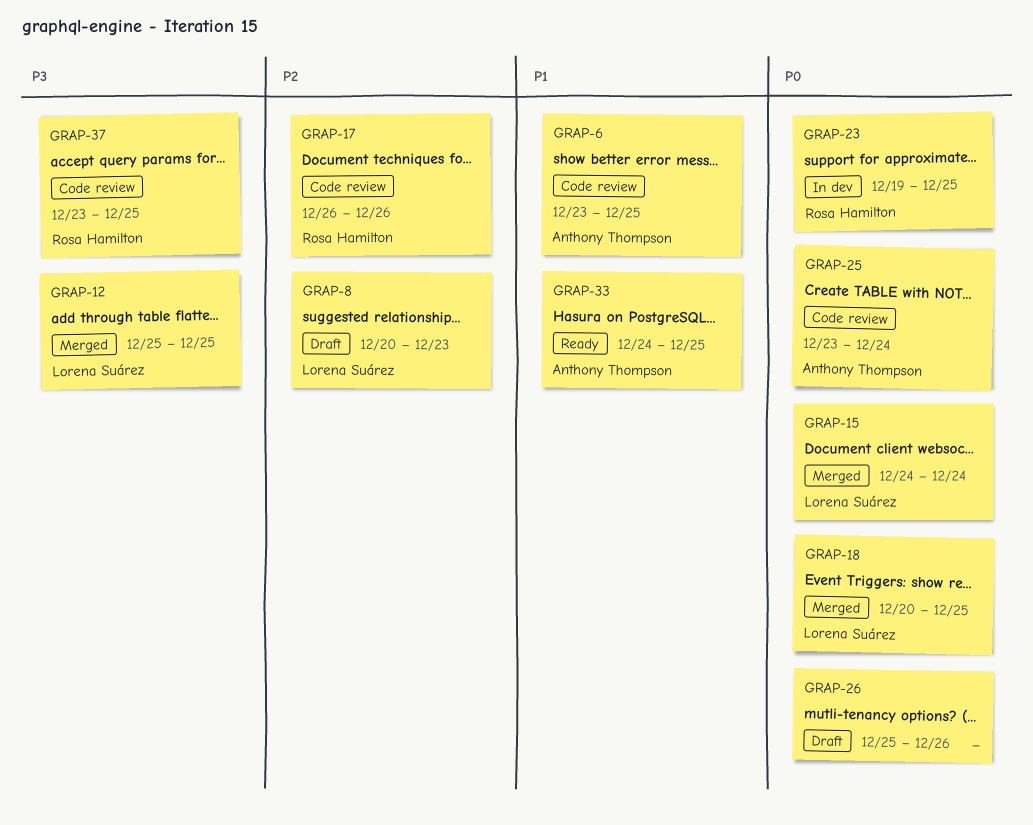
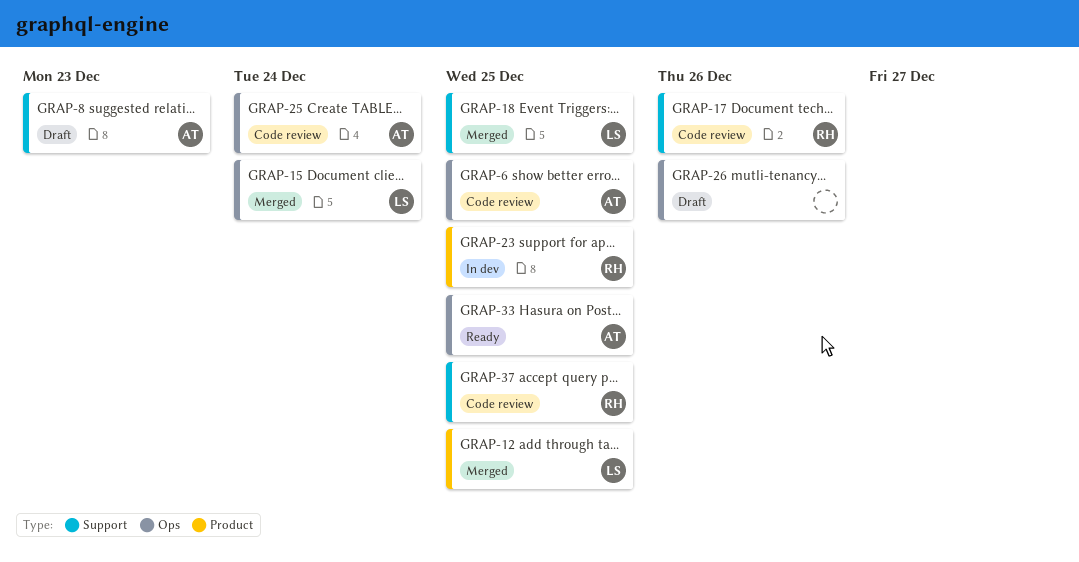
GRAP-8, owner: Lorena Suárez -> Anthony Thompson

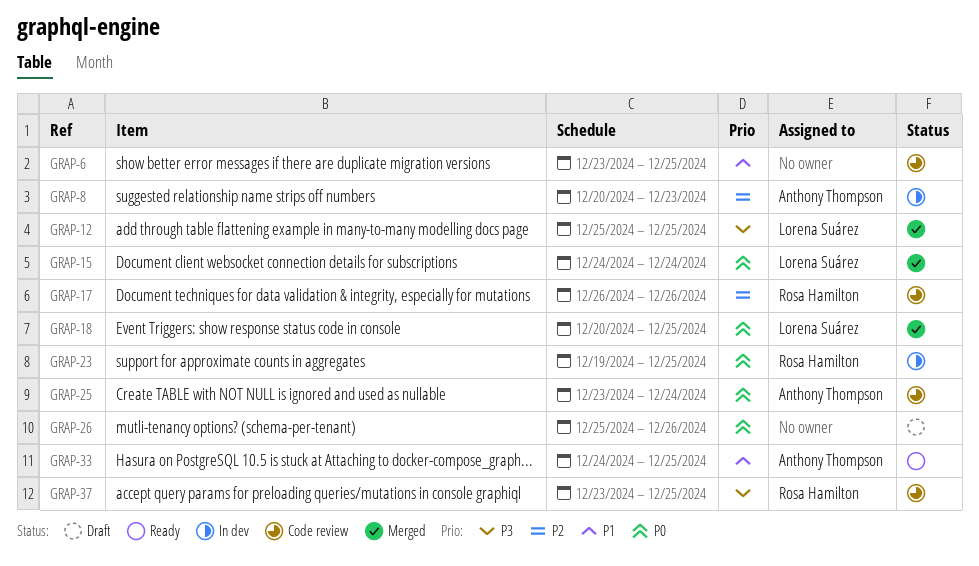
GRAP-6, owner: Anthony Thompson -> none
GRAP-8, status: Draft -> In dev

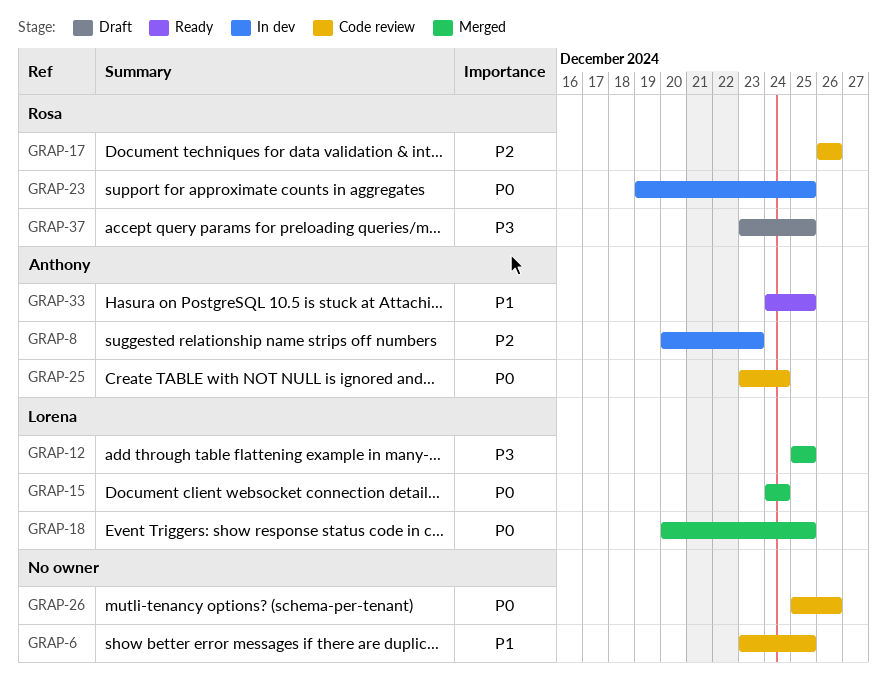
GRAP-26, status: Draft -> Code review
GRAP-37, status: Code review -> Draft

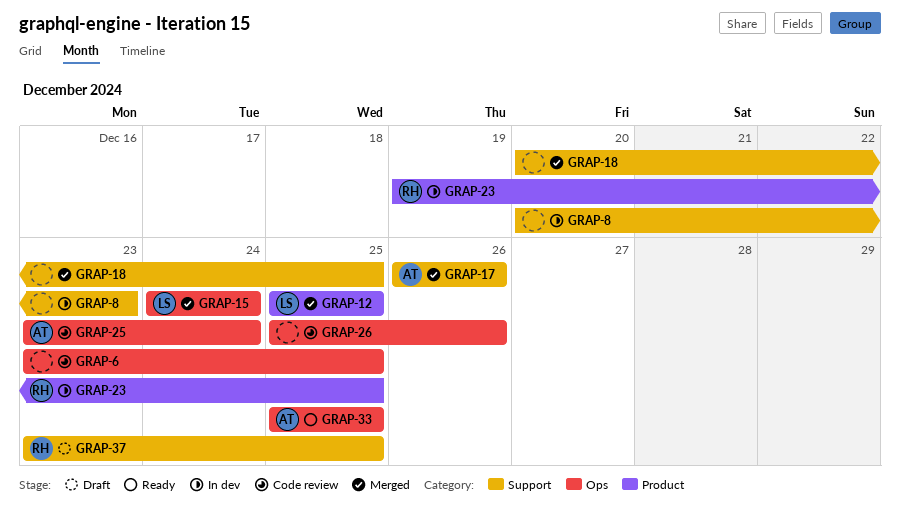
GRAP-8, owner: Anthony -> none
GRAP-17, status: Code review -> Merged
GRAP-17, owner: Rosa -> Anthony
GRAP-18, owner: Lorena -> none
GRAP-33, start: Dec 24 -> Dec 25

